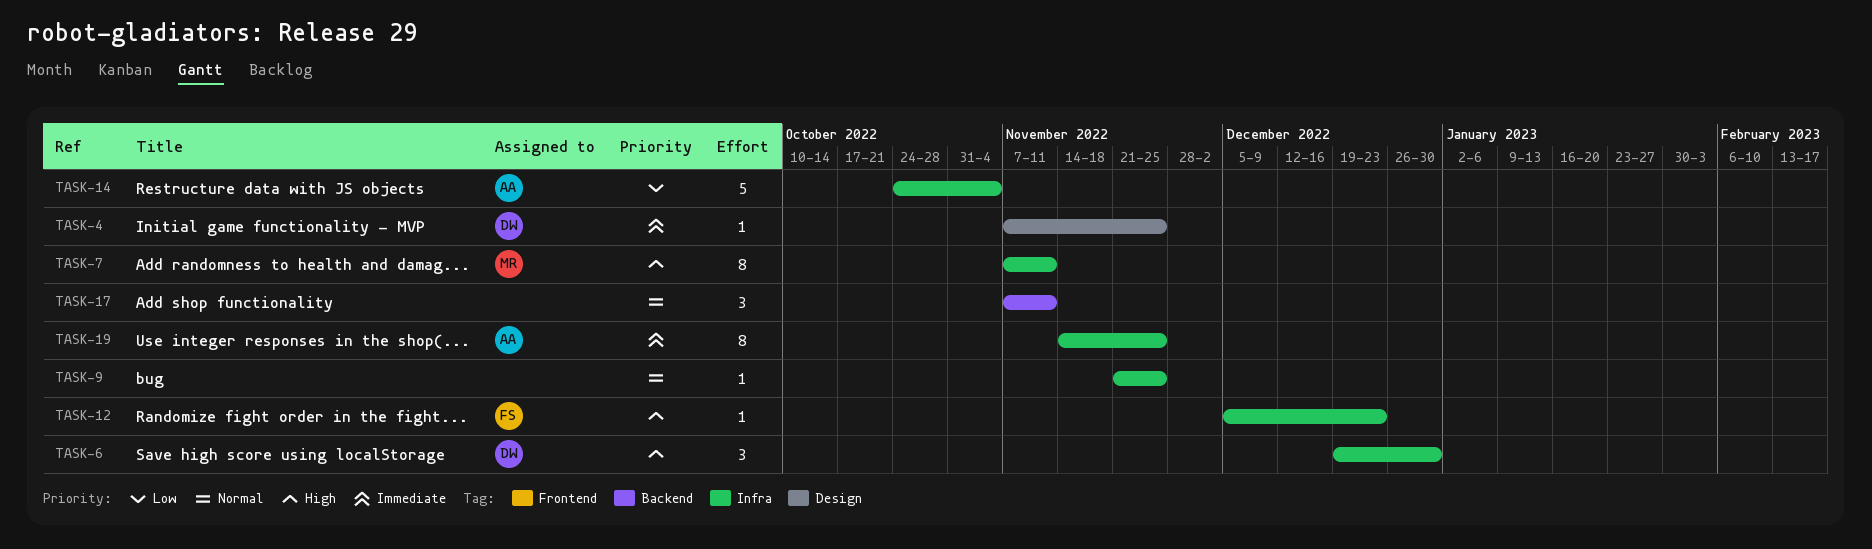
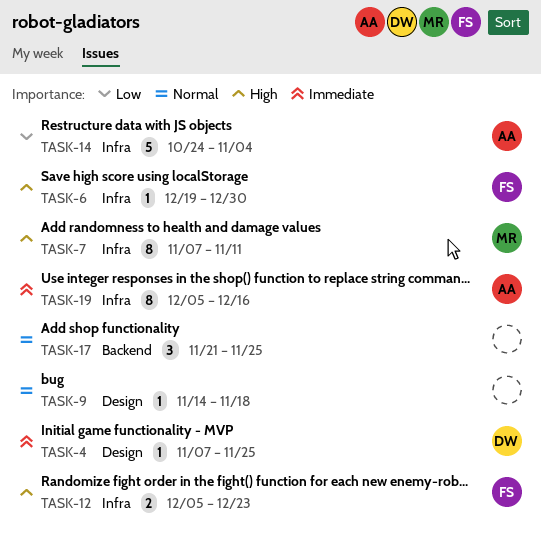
TASK-6, owner: DW -> FS
TASK-6, estimate: 3 -> 1
TASK-9, label: Infra -> Design
TASK-9, start: Nov 21 -> Nov 14
TASK-9, due: Nov 25 -> Nov 18
TASK-12, estimate: 1 -> 2
TASK-17, start: Nov 7 -> Nov 21
TASK-17, due: Nov 11 -> Nov 25
TASK-19, start: Nov 14 -> Dec 5
TASK-19, due: Nov 25 -> Dec 16

